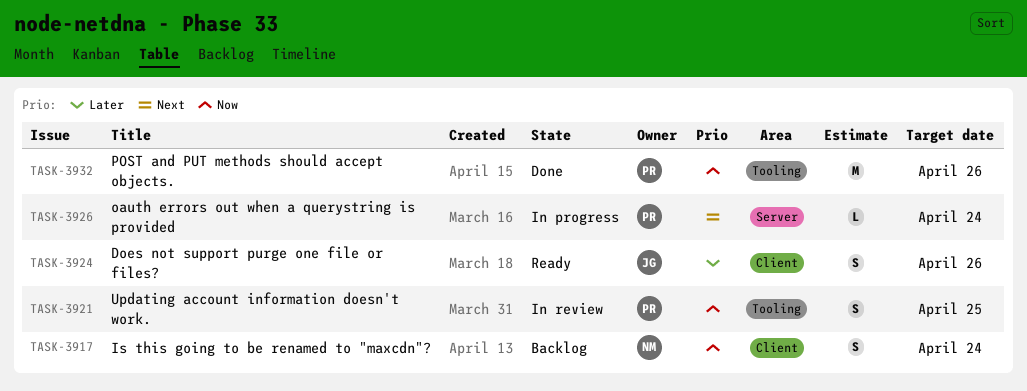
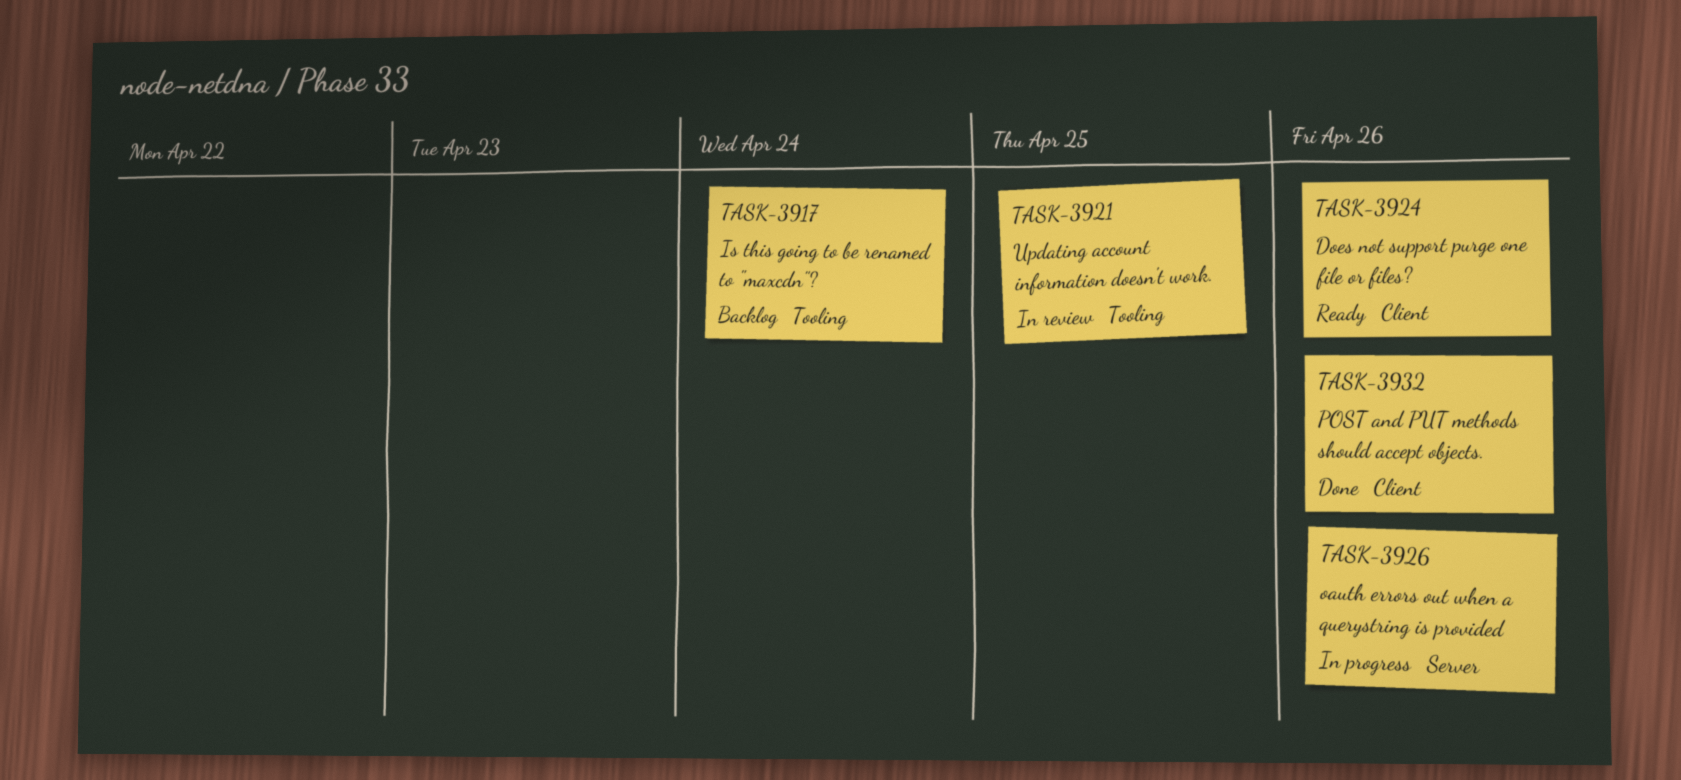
TASK-3917, label: Client -> Tooling
TASK-3926, due: Apr 24 -> Apr 26
TASK-3932, label: Tooling -> Client

